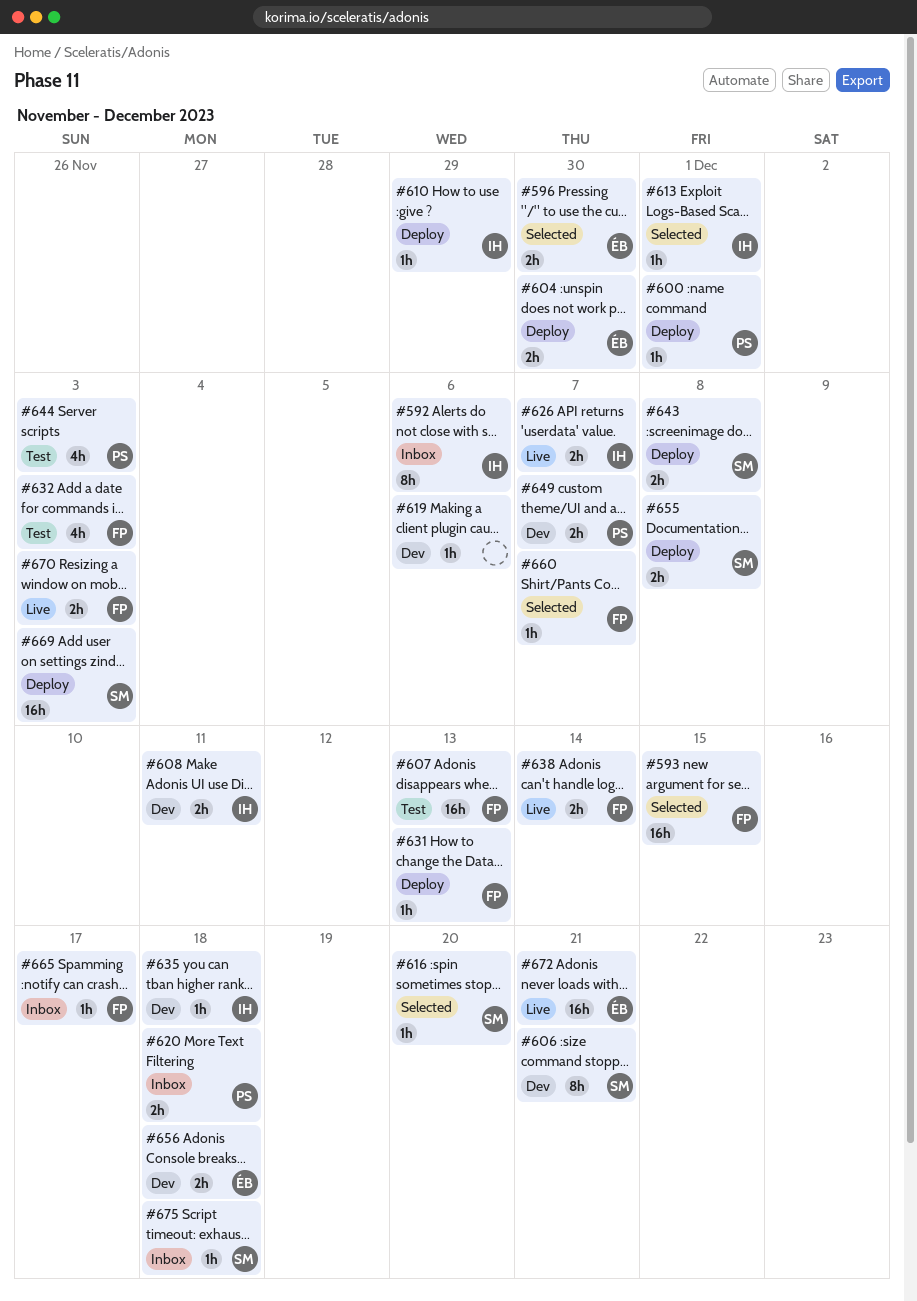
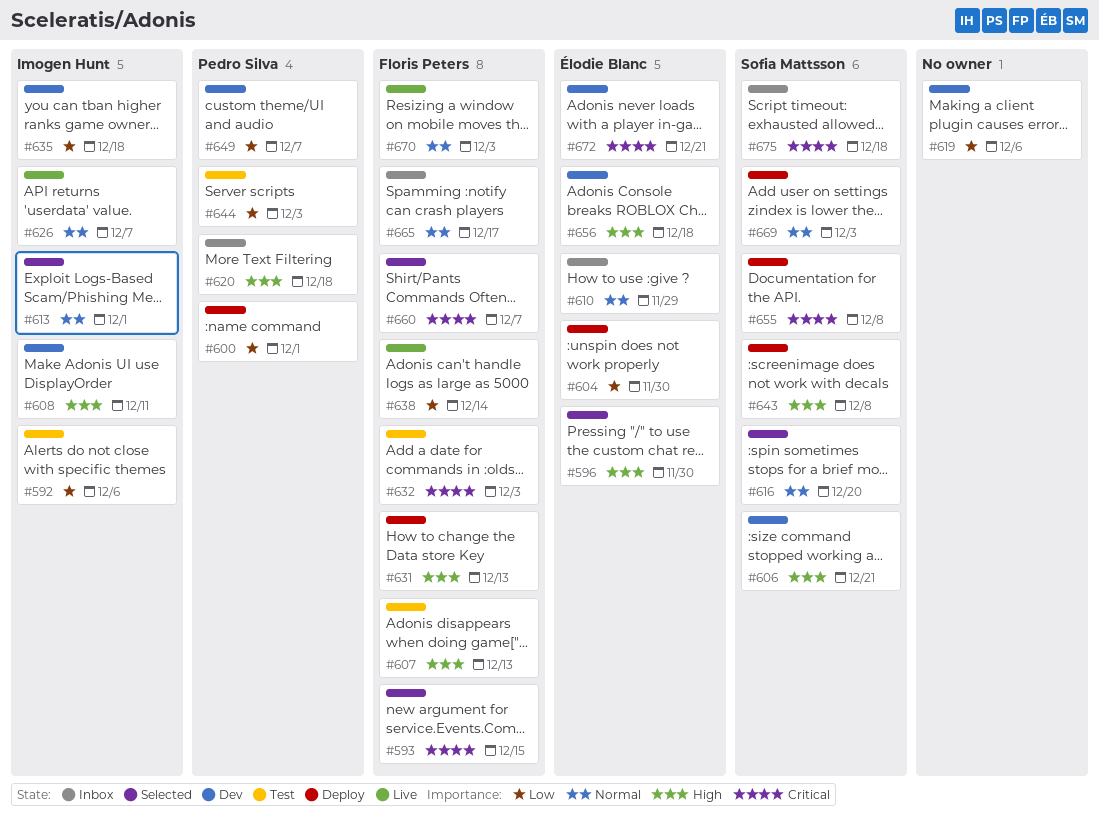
#592, status: Inbox -> Test
#610, status: Deploy -> Inbox
#610, owner: Imogen Hunt -> Élodie Blanc
#672, status: Live -> Dev

